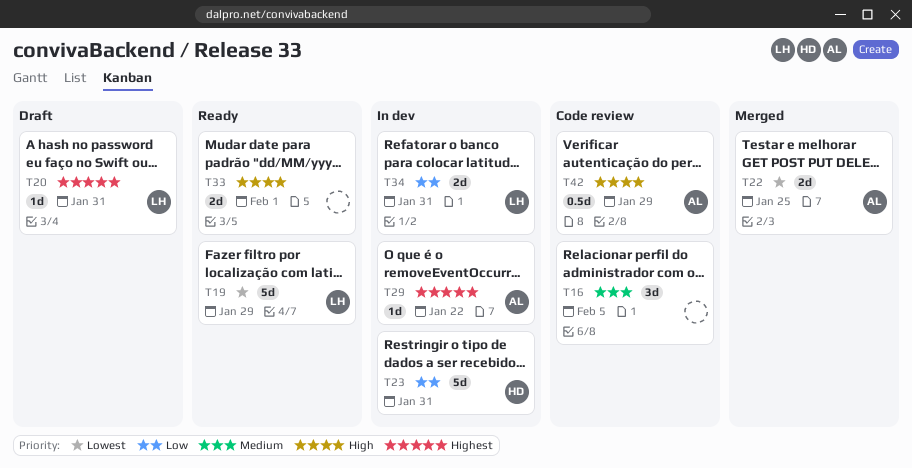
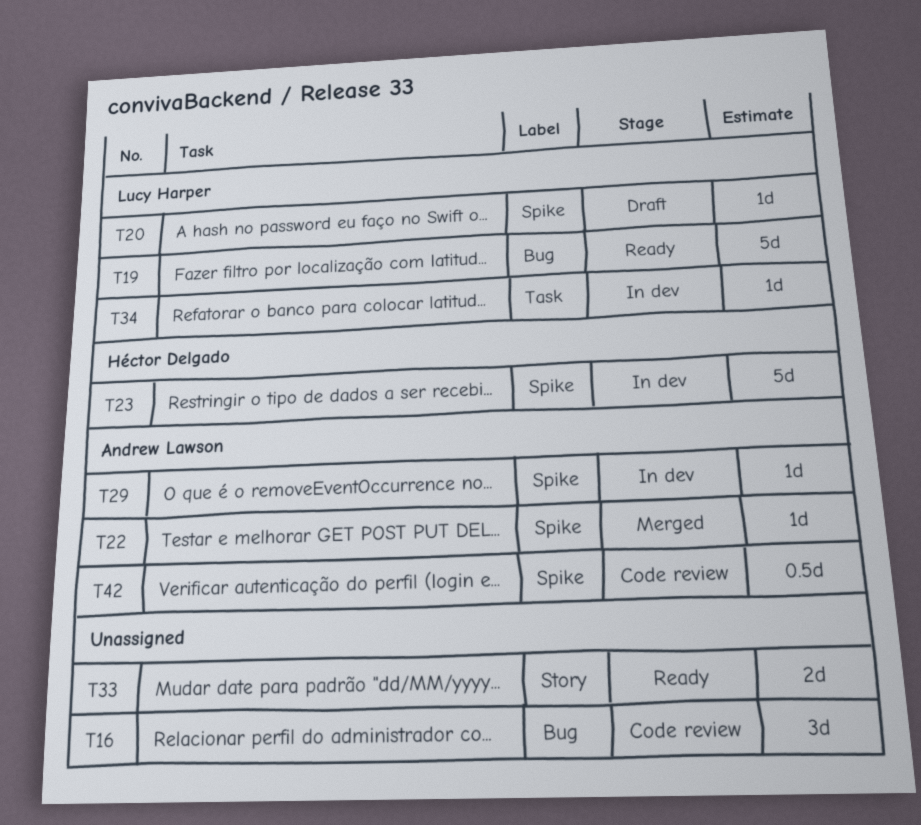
T22, estimate: 2d -> 1d
T34, estimate: 2d -> 1d

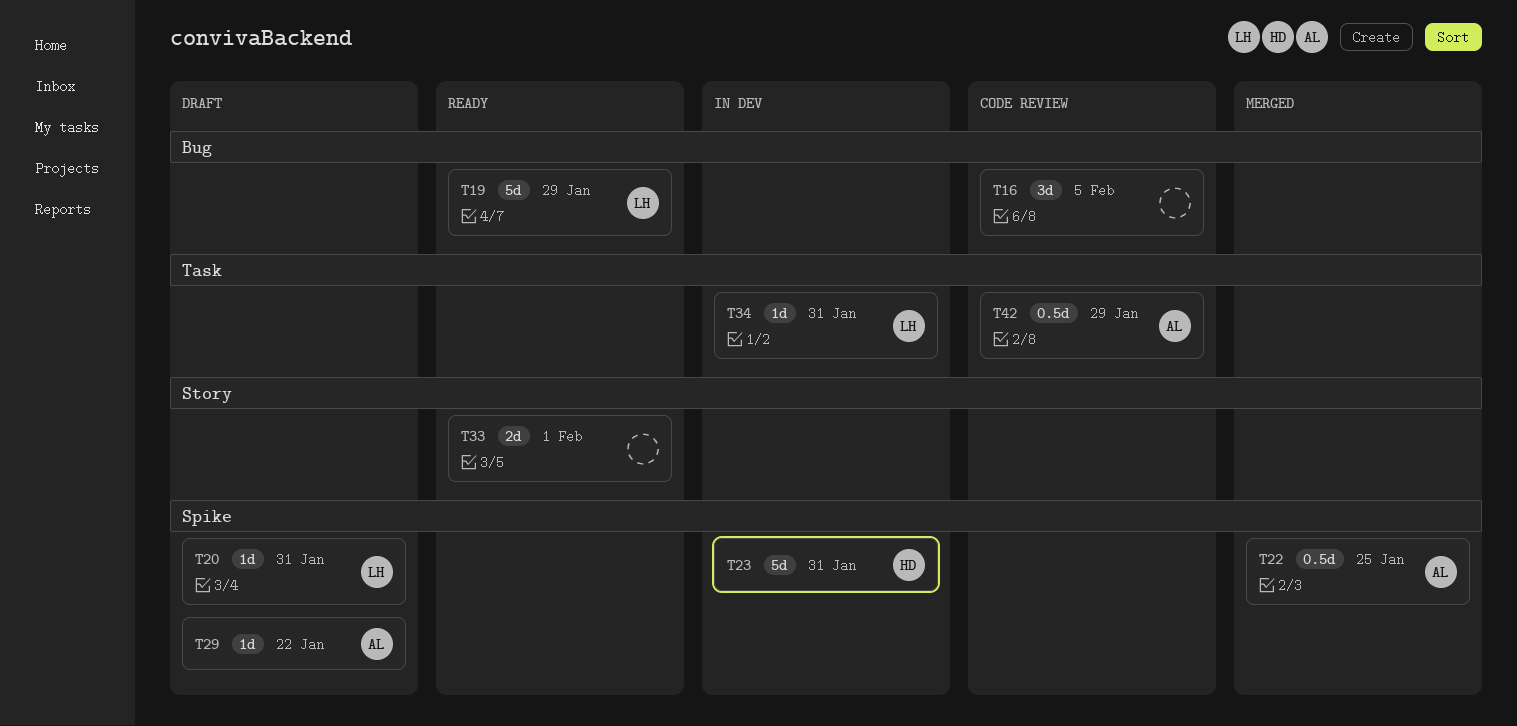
T22, estimate: 1d -> 0.5d
T29, status: In dev -> Draft
T42, label: Spike -> Task

